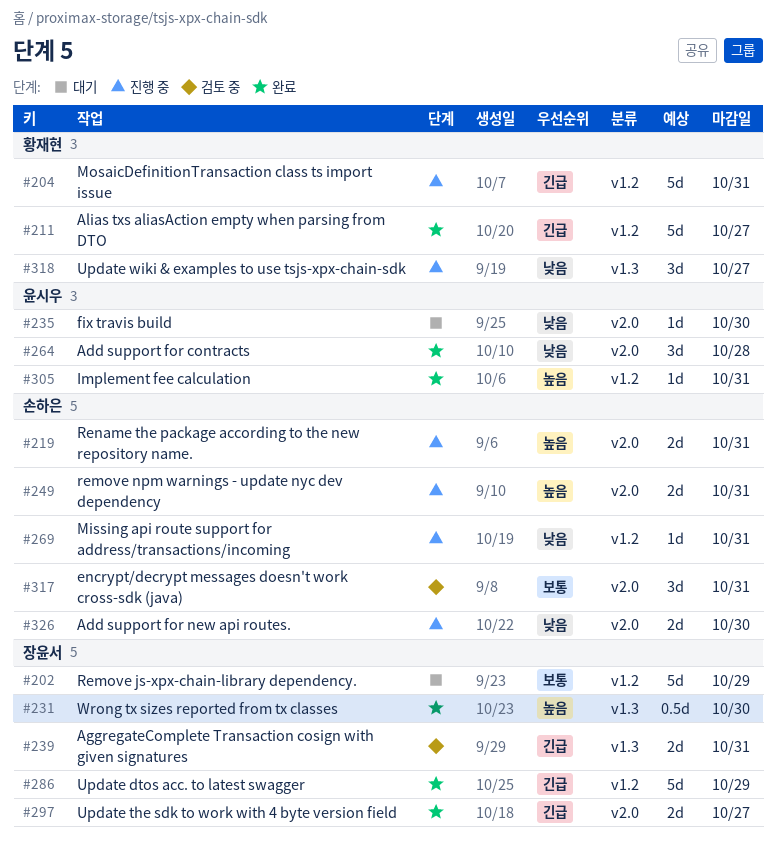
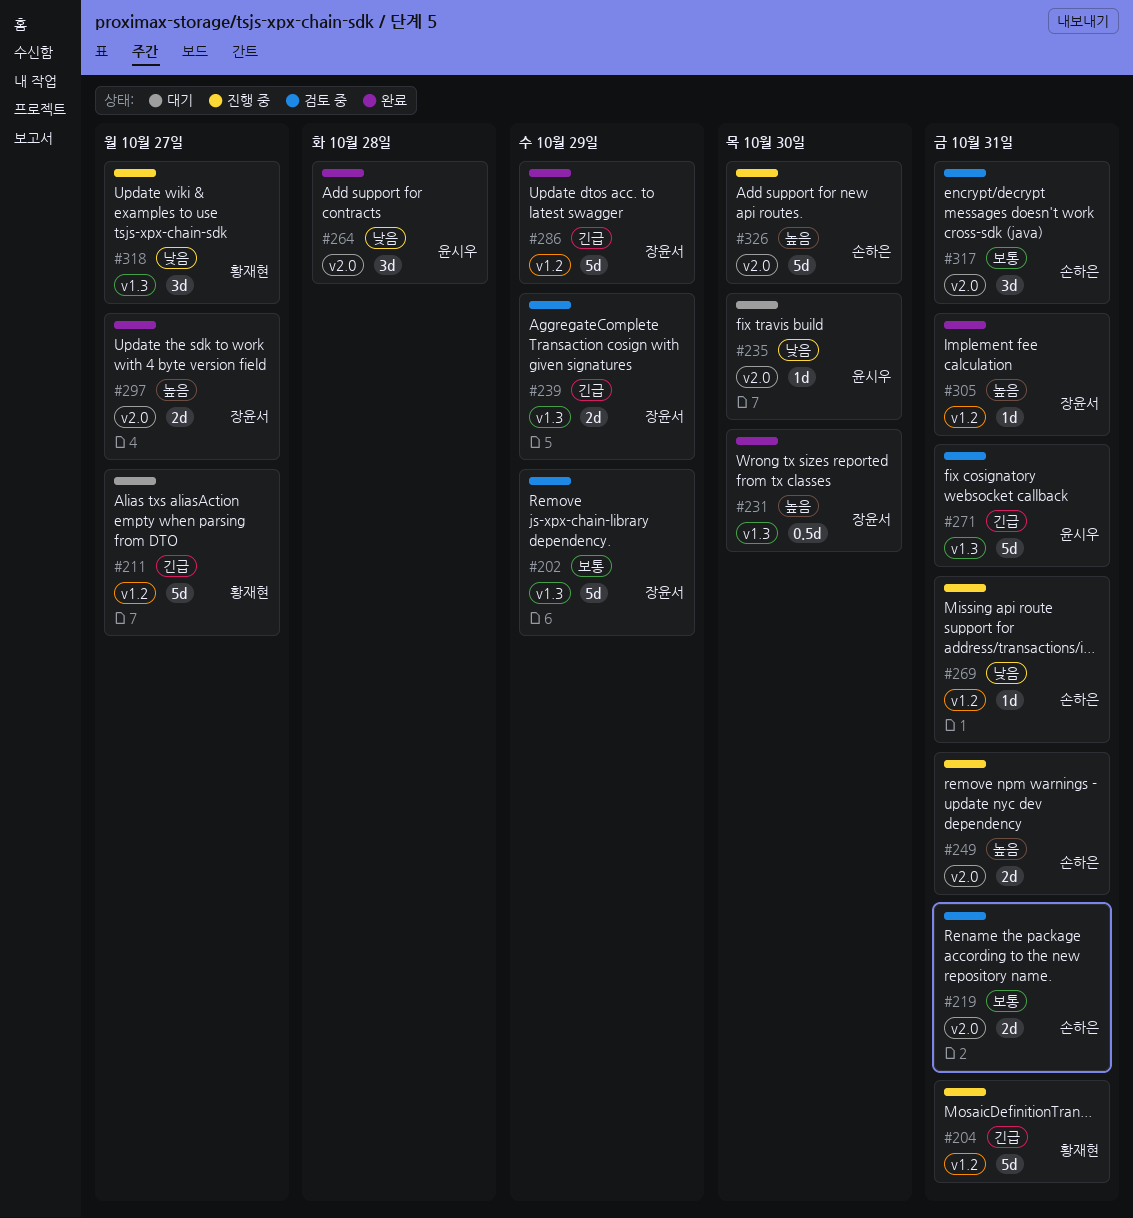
#202, status: 대기 -> 검토 중
#202, label: v1.2 -> v1.3
#211, status: 완료 -> 대기
#219, status: 진행 중 -> 검토 중
#219, priority: 높음 -> 보통
#239, due: Oct 31 -> Oct 29
#271: none -> present
#297, priority: 긴급 -> 높음
#305, owner: 윤시우 -> 장윤서
#326, priority: 낮음 -> 높음
#326, estimate: 2d -> 5d

